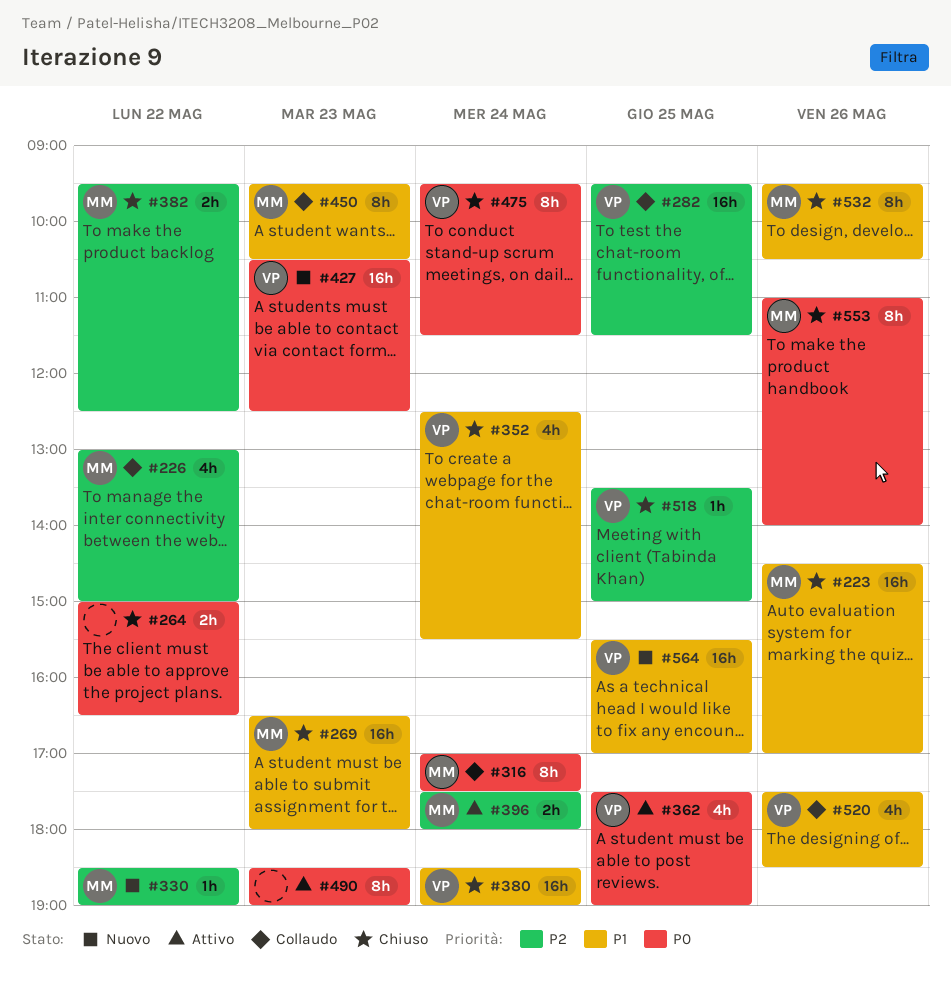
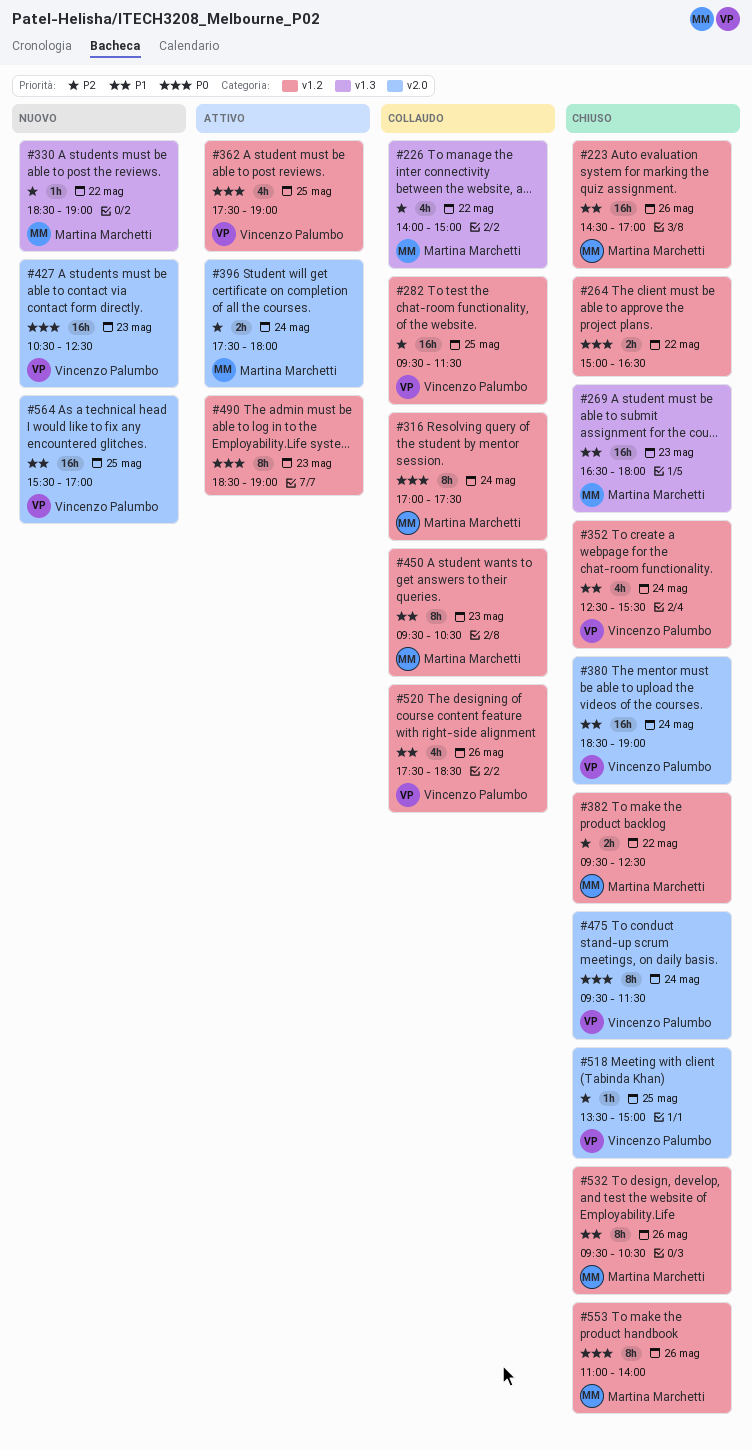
#226, begins: 13:00 -> 14:00

